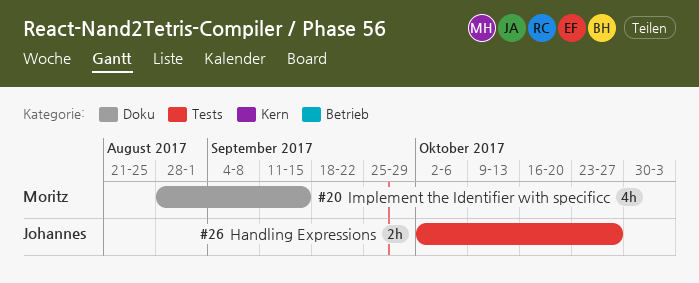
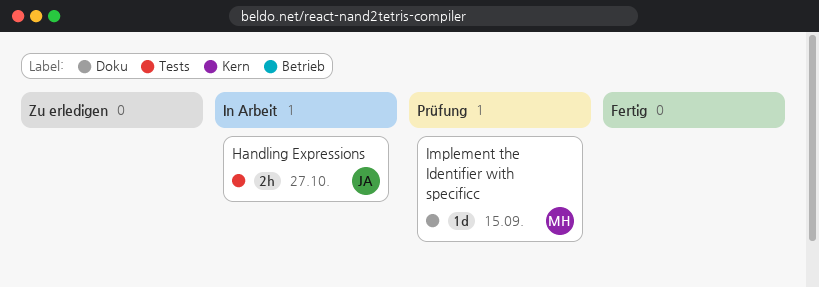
Implement the Identifier with specificc, estimate: 4h -> 1d

